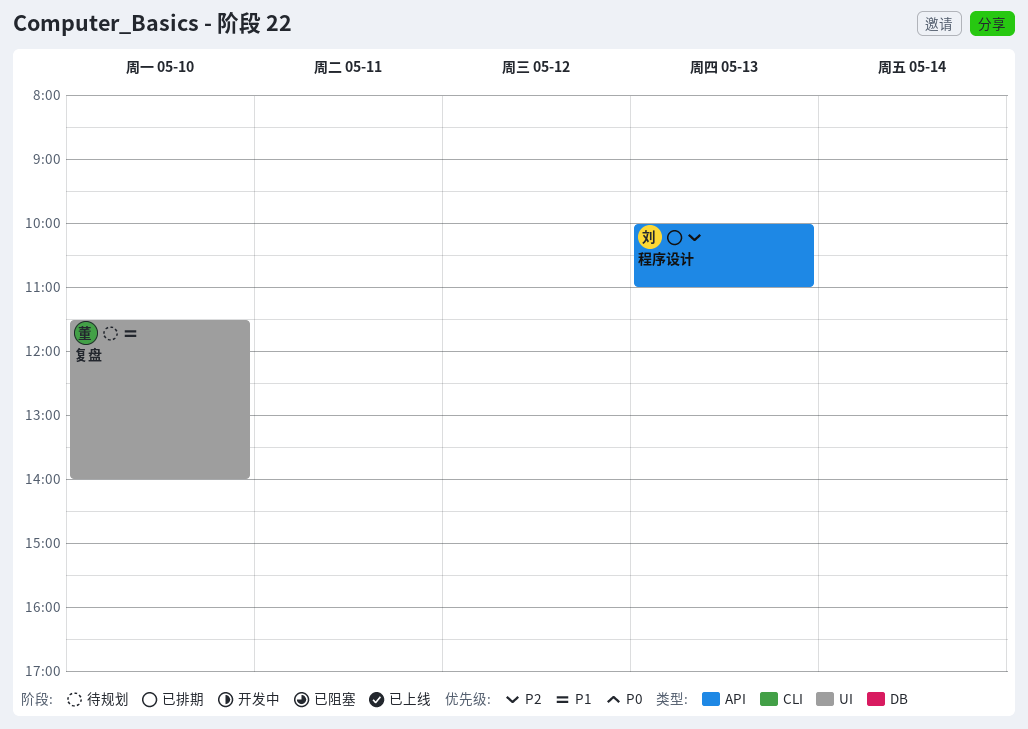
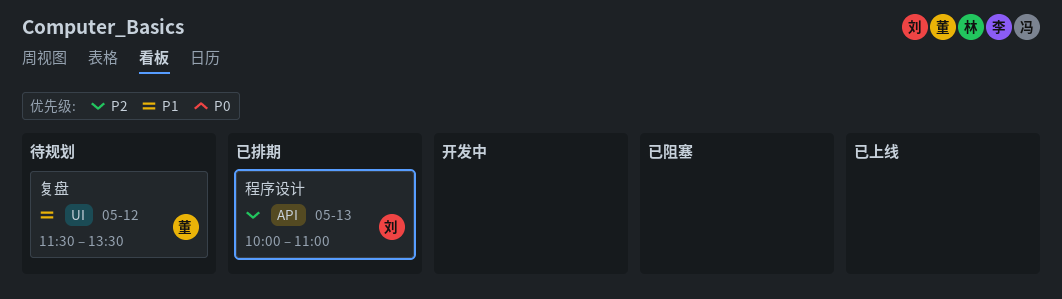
复盘, day: May 10 -> May 12
复盘, ends: 14:00 -> 13:30

